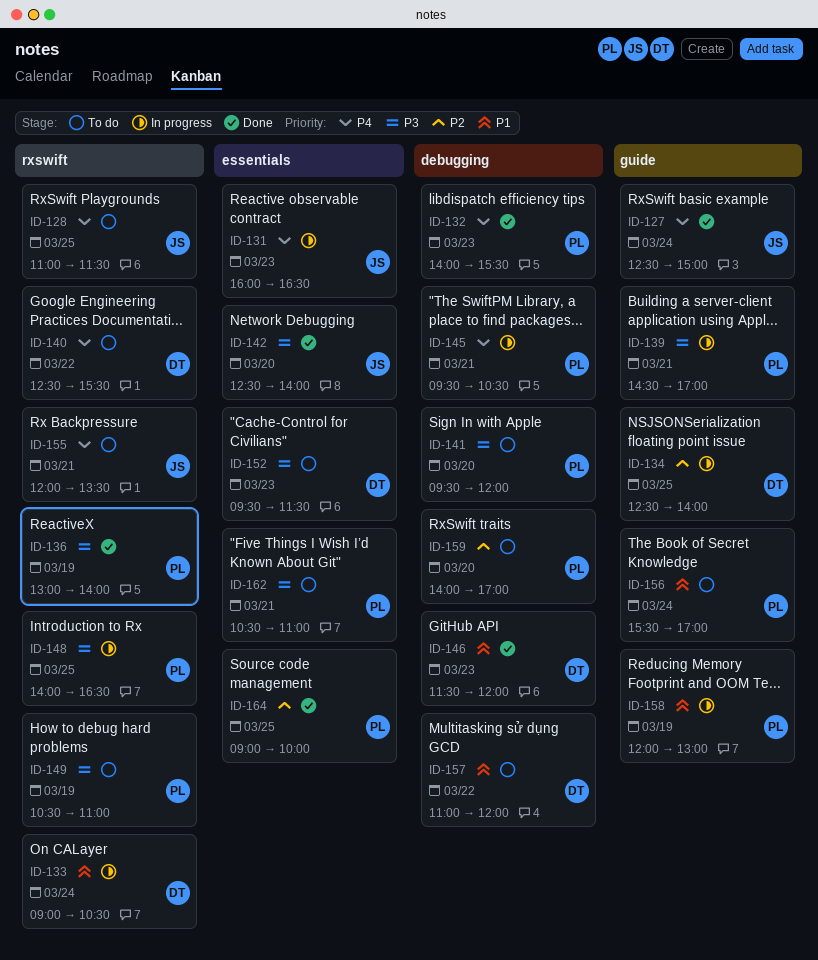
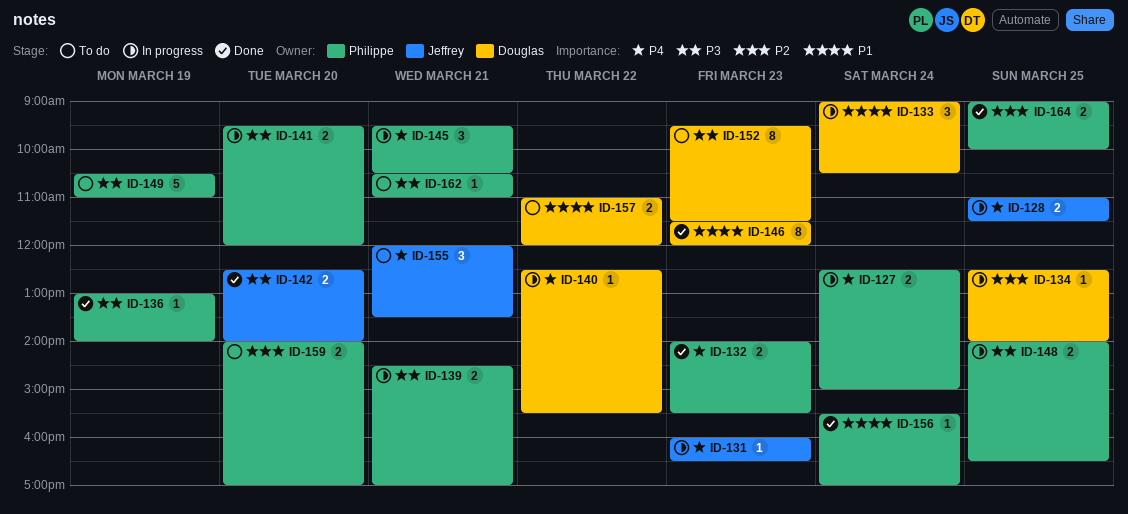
ID-127, status: Done -> In progress
ID-127, owner: Jeffrey -> Philippe
ID-128, status: To do -> In progress
ID-140, status: To do -> In progress
ID-141, status: To do -> In progress
ID-156, status: To do -> Done
ID-158: present -> none

